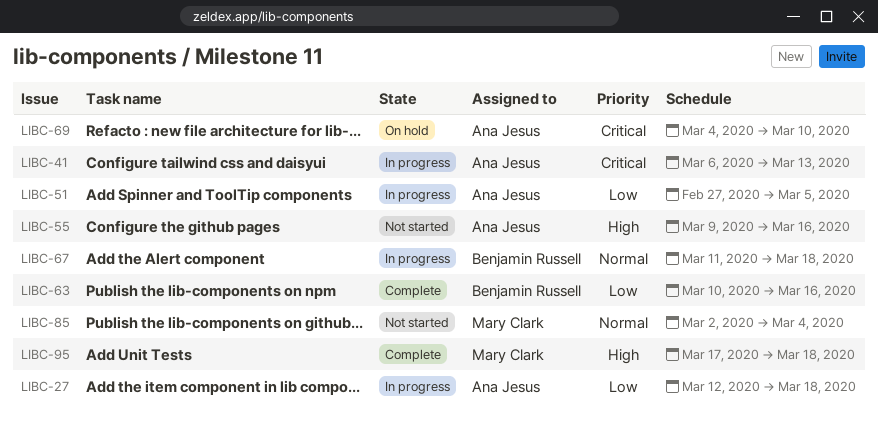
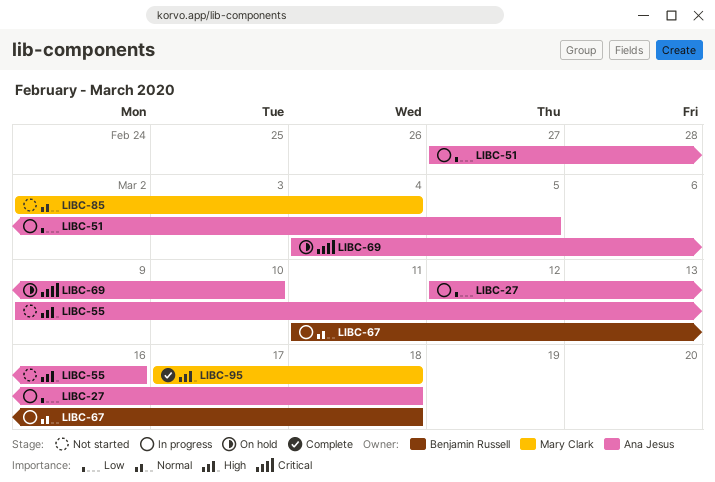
LIBC-41: present -> none
LIBC-63: present -> none

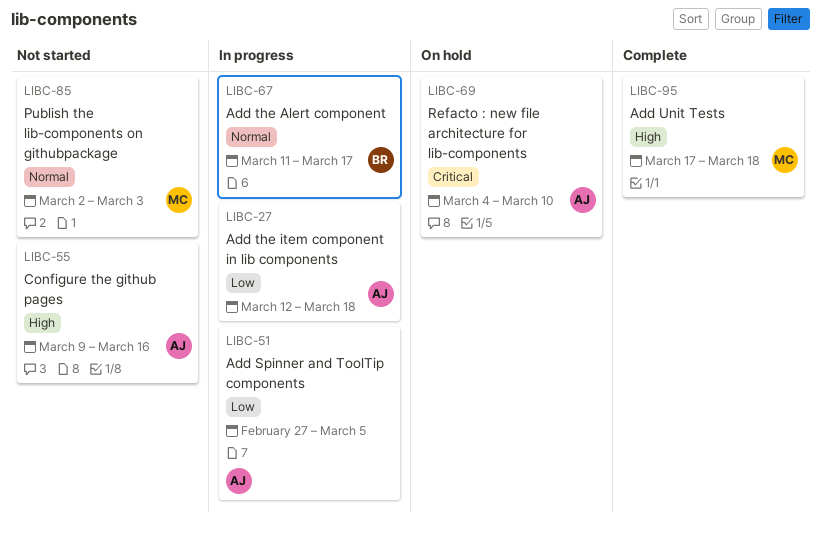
LIBC-67, due: Mar 18 -> Mar 17
LIBC-85, due: Mar 4 -> Mar 3

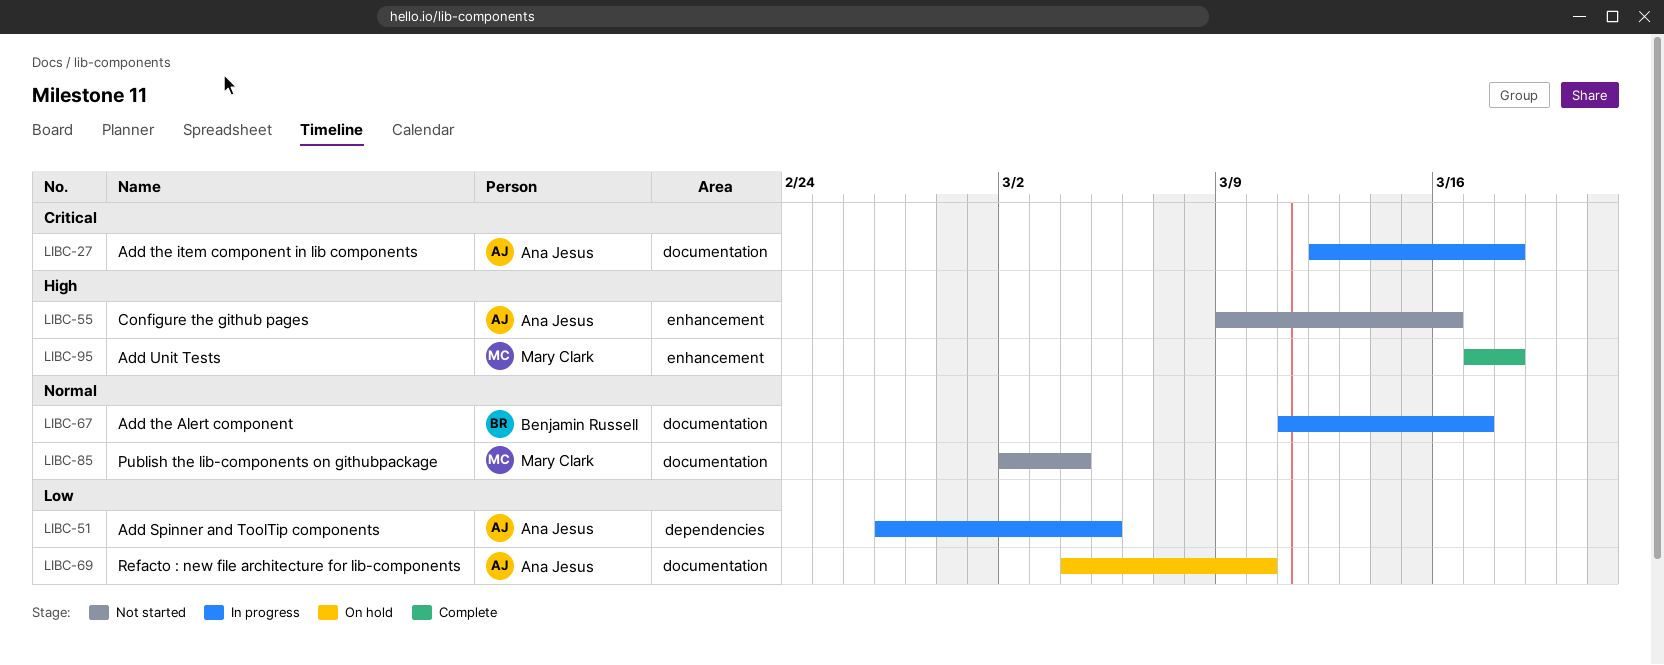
LIBC-27, priority: Low -> Critical
LIBC-69, priority: Critical -> Low
LIBC-85, due: Mar 3 -> Mar 4

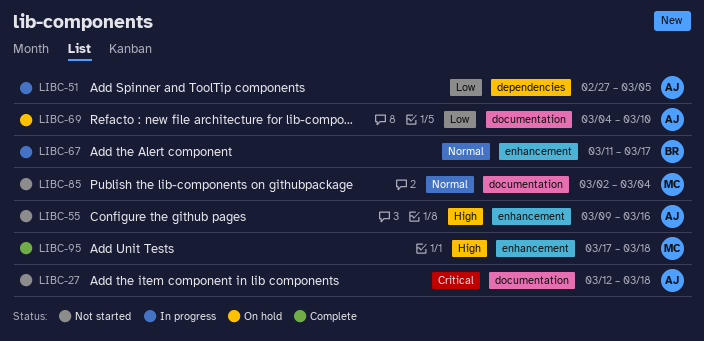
LIBC-27, status: In progress -> Not started
LIBC-67, label: documentation -> enhancement

